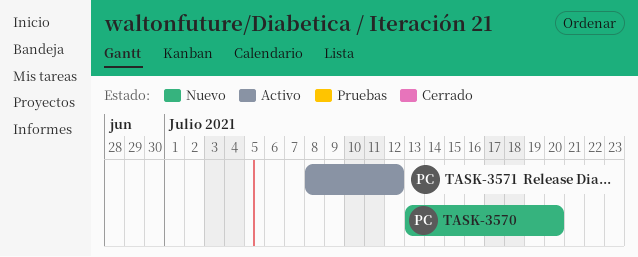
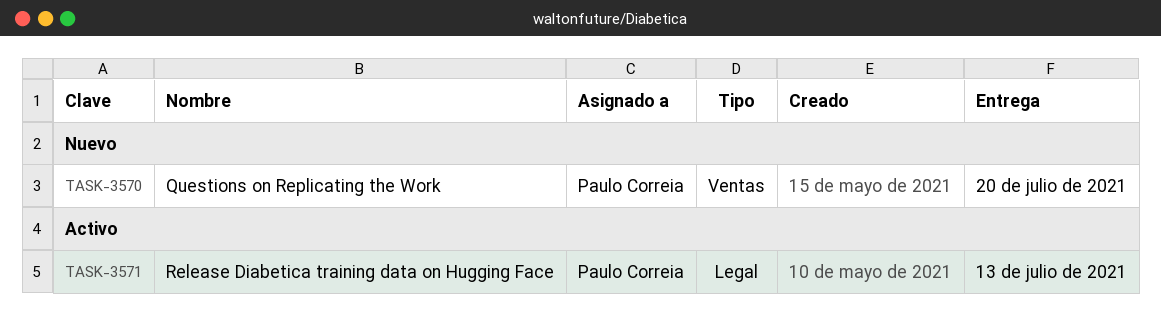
TASK-3571, due: Jul 12 -> Jul 13

